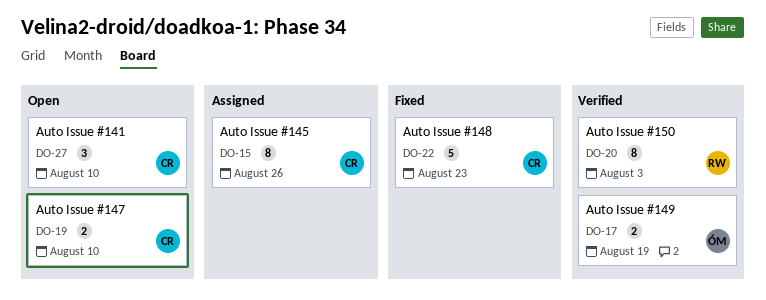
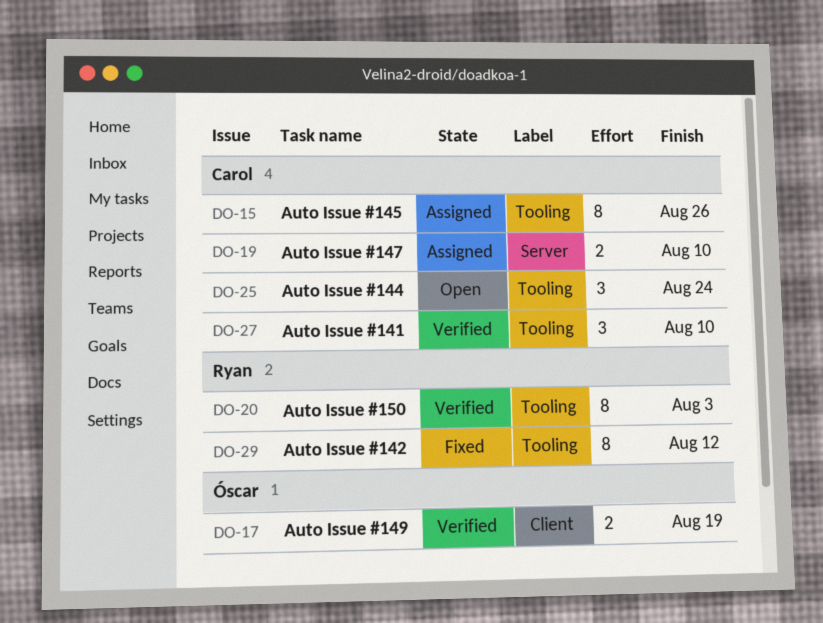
DO-19, status: Open -> Assigned
DO-22: present -> none
DO-25: none -> present
DO-27, status: Open -> Verified
DO-29: none -> present

